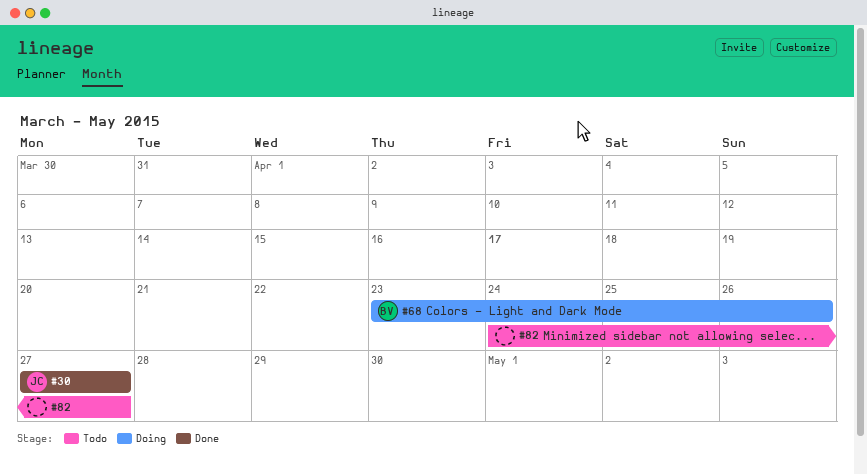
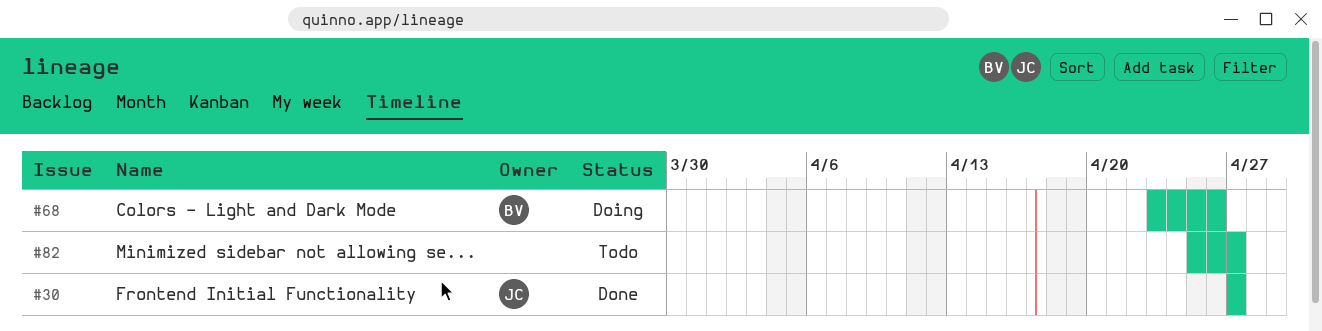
#82, start: Apr 24 -> Apr 25

